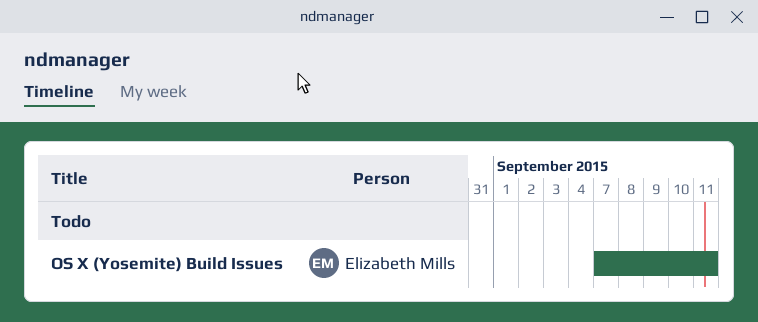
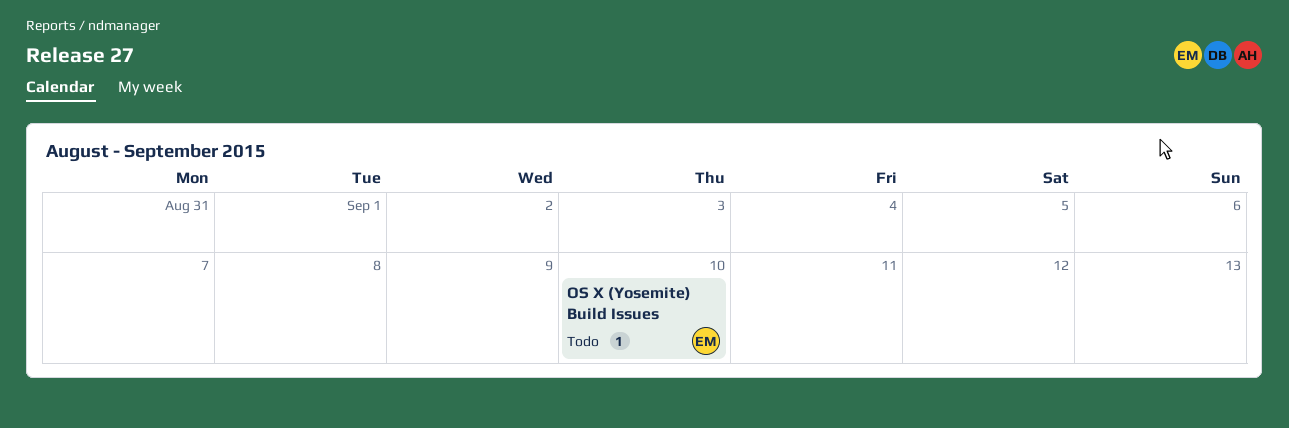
OS X (Yosemite) Build Issues, due: Sep 11 -> Sep 10

